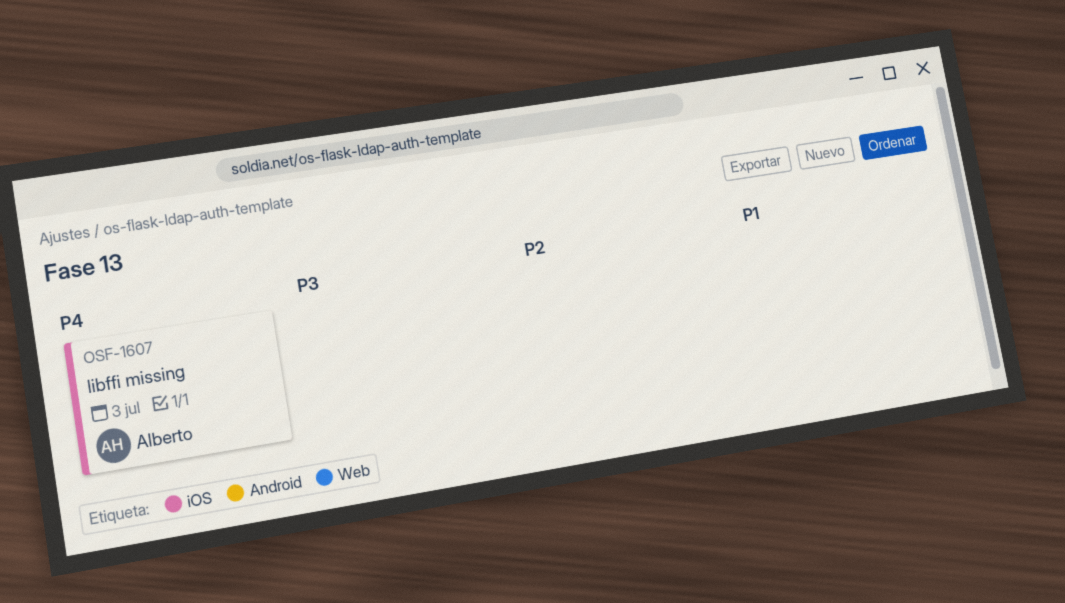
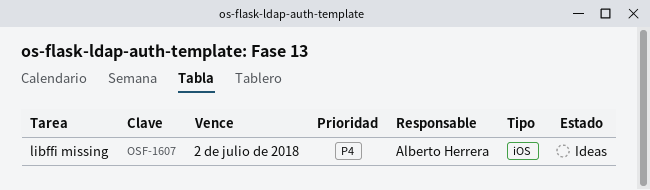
OSF-1607, due: Jul 3 -> Jul 2

